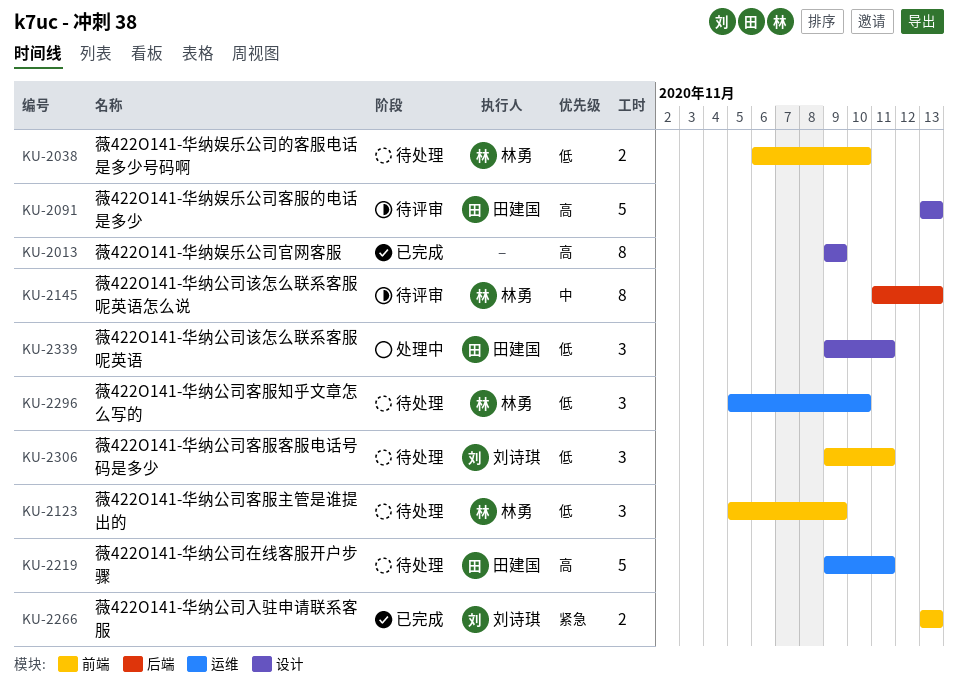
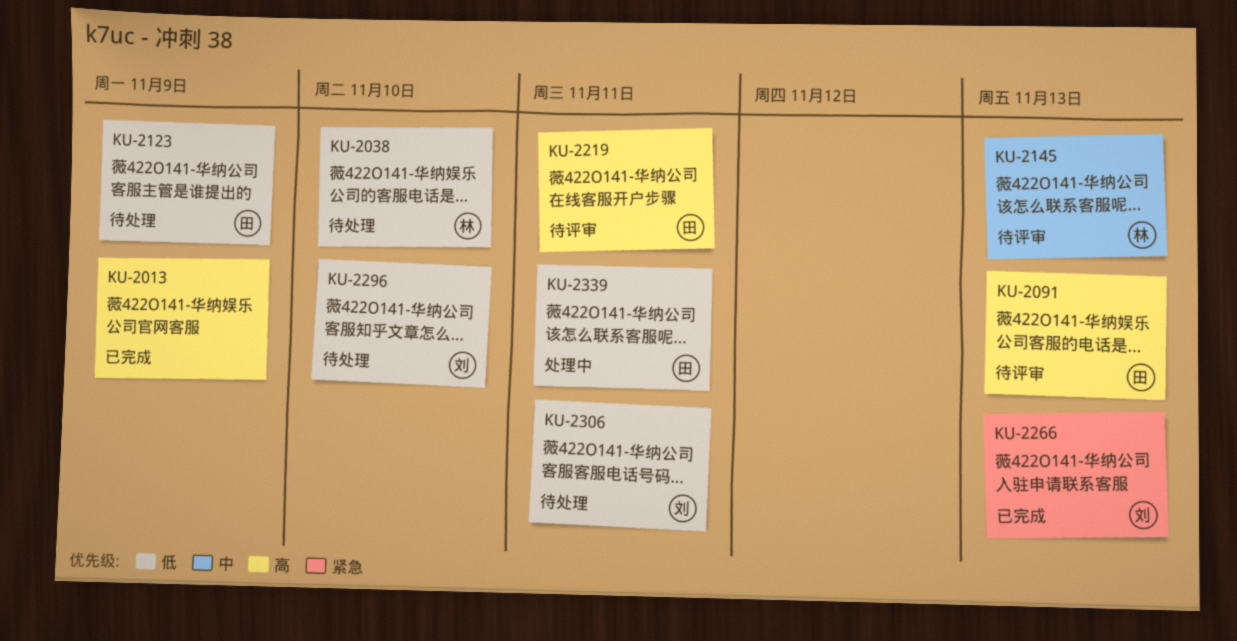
KU-2123, owner: 林勇 -> 田建国
KU-2219, status: 待处理 -> 待评审
KU-2296, owner: 林勇 -> 刘诗琪

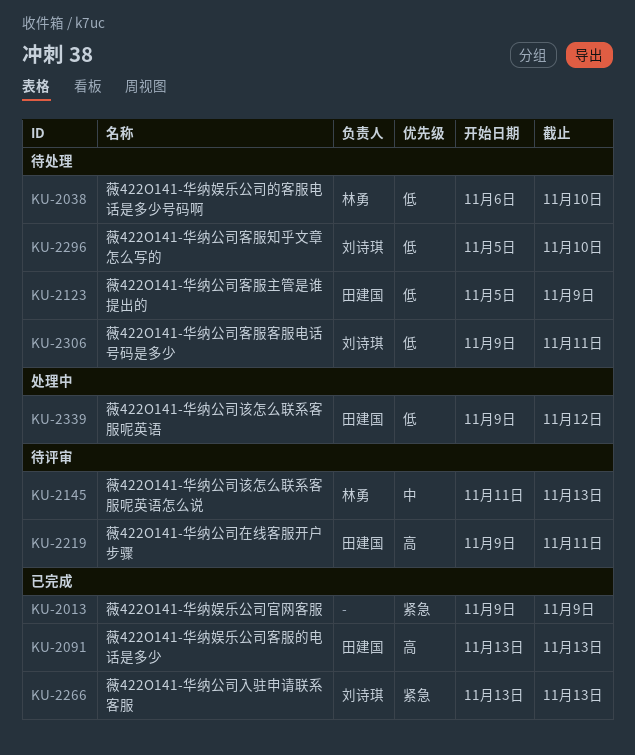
KU-2013, priority: 高 -> 紧急
KU-2091, status: 待评审 -> 已完成
KU-2339, due: Nov 11 -> Nov 12

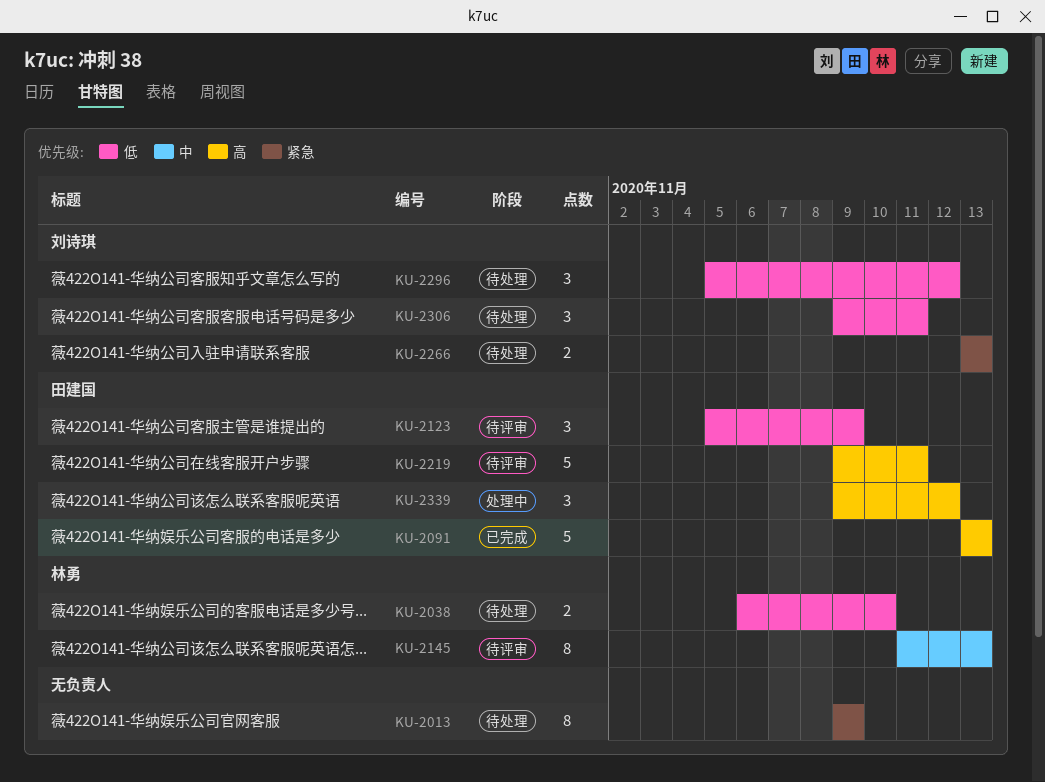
KU-2013, status: 已完成 -> 待处理
KU-2123, status: 待处理 -> 待评审
KU-2266, status: 已完成 -> 待处理
KU-2296, due: Nov 10 -> Nov 12
KU-2339, priority: 低 -> 高

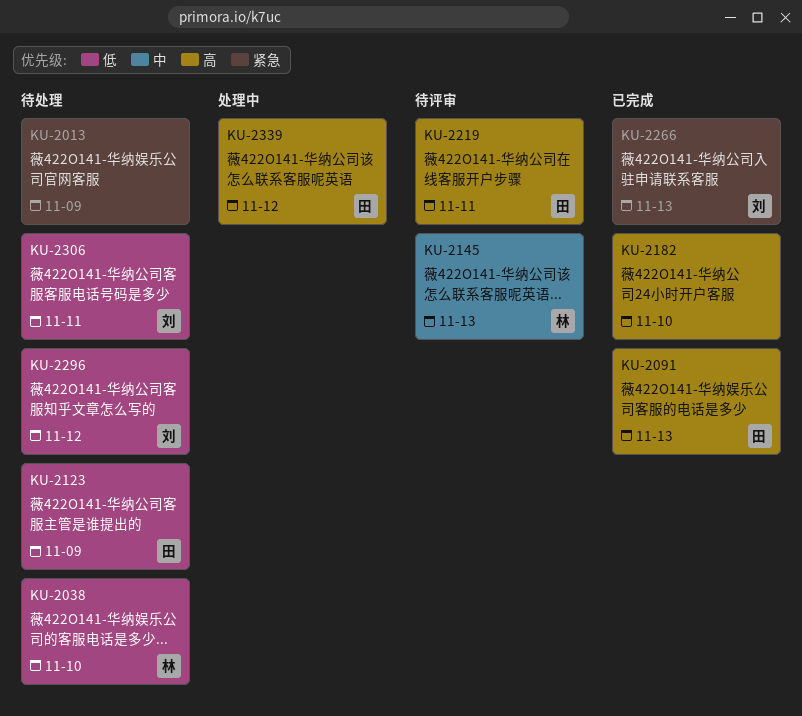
KU-2123, status: 待评审 -> 待处理
KU-2182: none -> present
KU-2266, status: 待处理 -> 已完成

